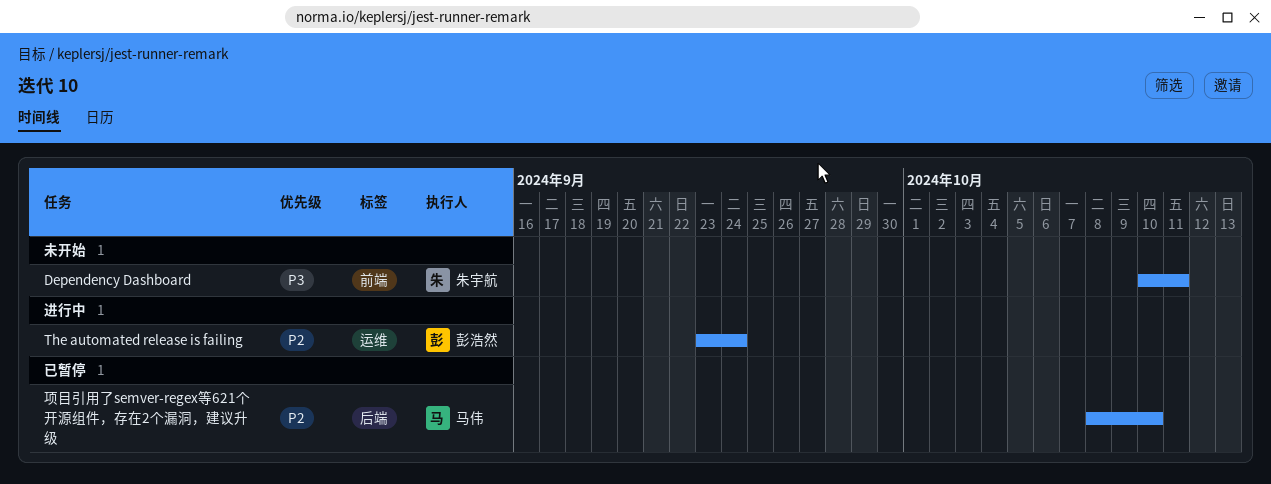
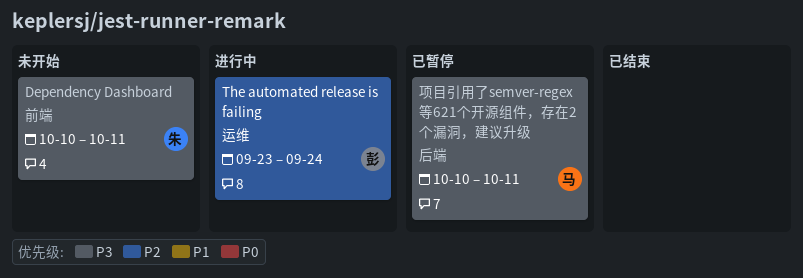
项目引用了semver-regex等621个开源组件，存在2个漏洞，建议升级, priority: P2 -> P3
项目引用了semver-regex等621个开源组件，存在2个漏洞，建议升级, start: Oct 8 -> Oct 10
项目引用了semver-regex等621个开源组件，存在2个漏洞，建议升级, due: Oct 10 -> Oct 11

